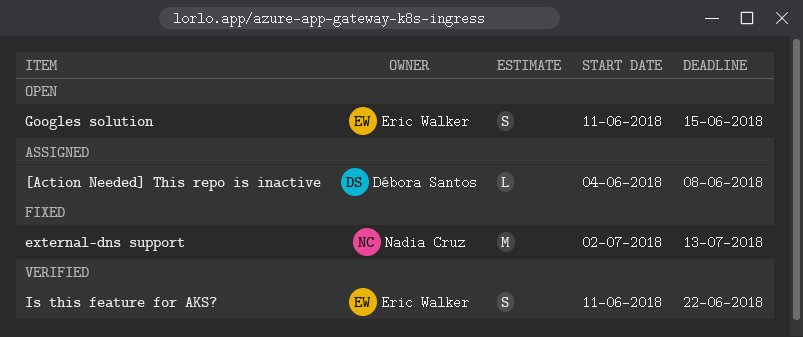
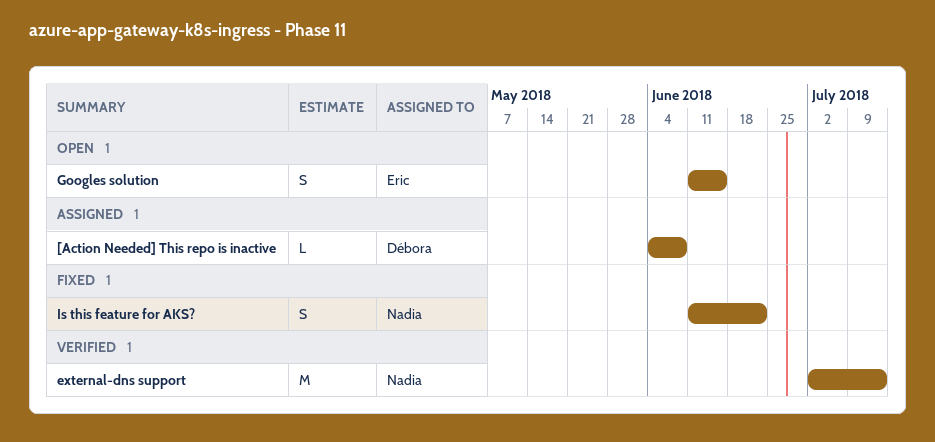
external-dns support, status: Fixed -> Verified
Is this feature for AKS?, status: Verified -> Fixed
Is this feature for AKS?, owner: Eric Walker -> Nadia Cruz

